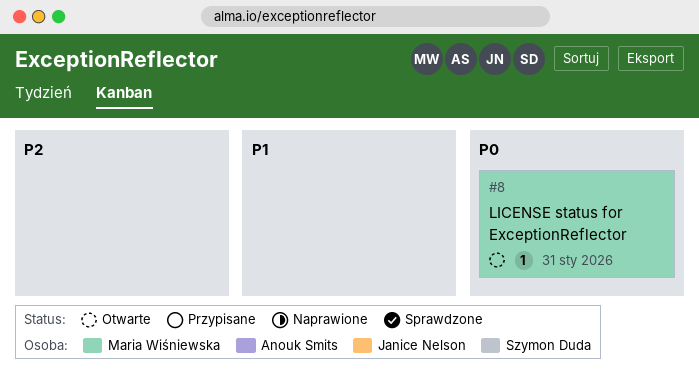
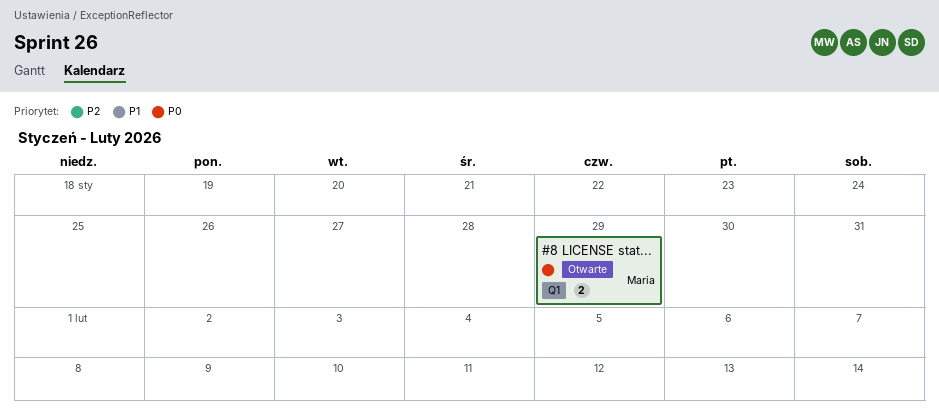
#8, estimate: 1 -> 2
#8, due: Jan 31 -> Jan 29

